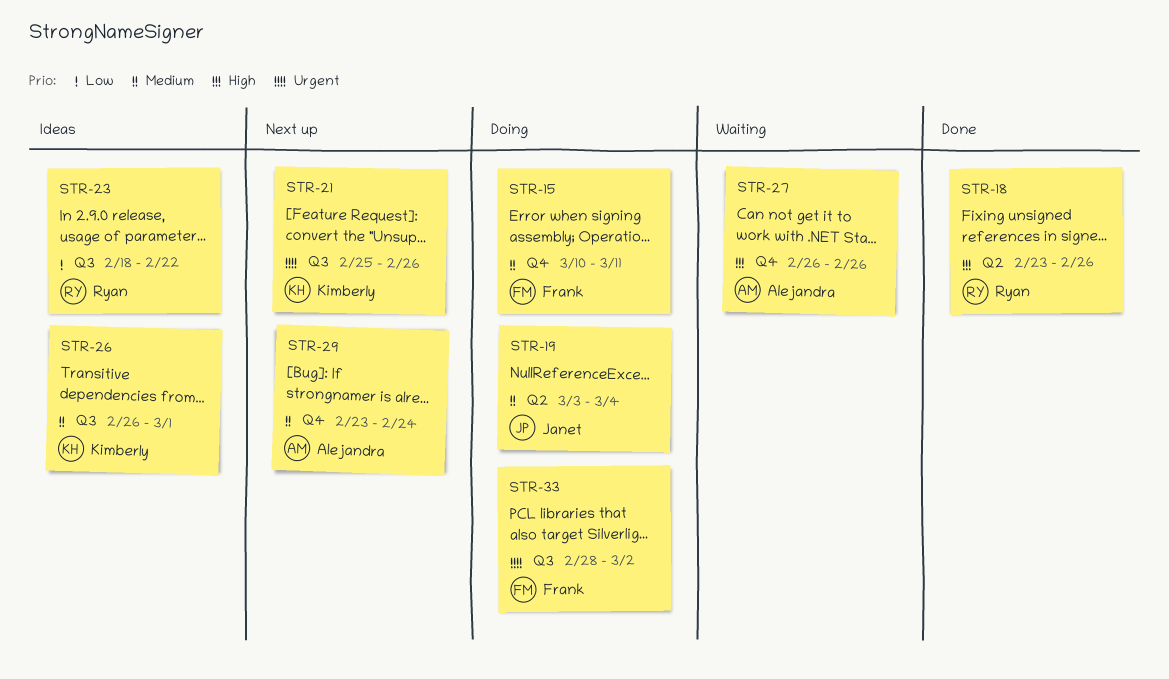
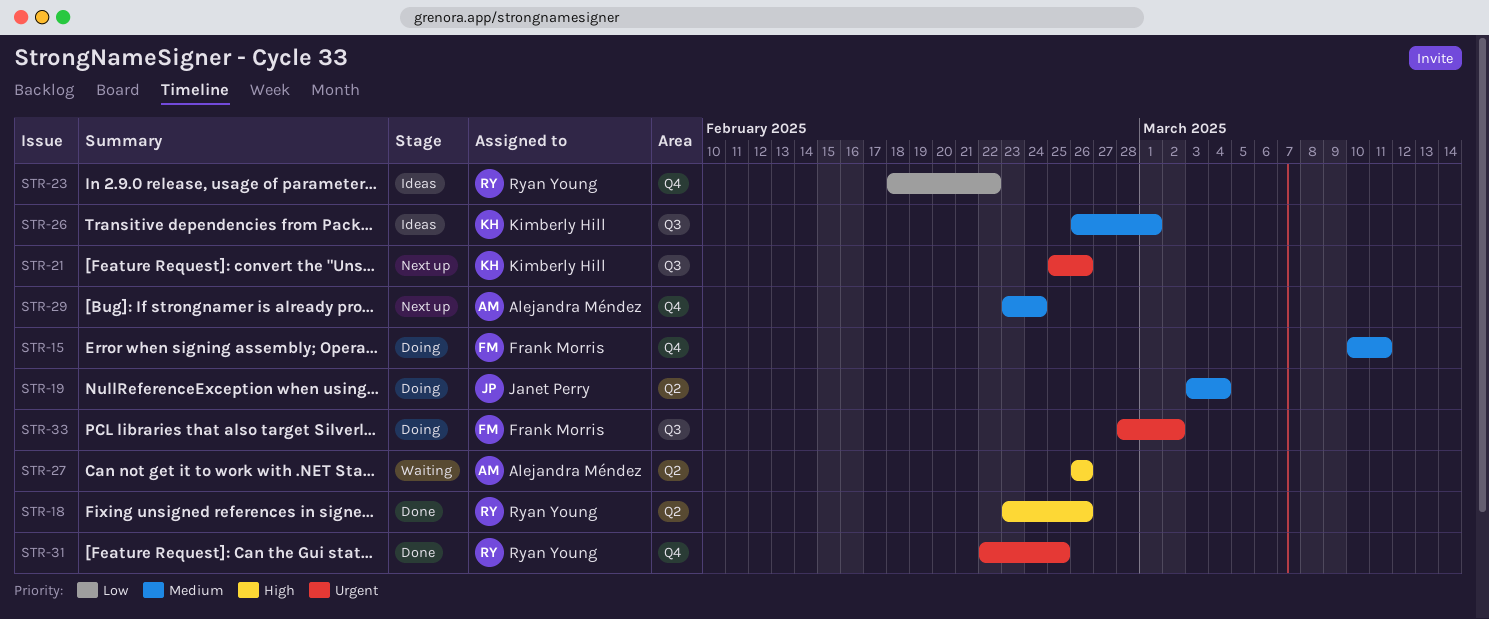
STR-23, label: Q3 -> Q4
STR-27, label: Q4 -> Q2
STR-31: none -> present

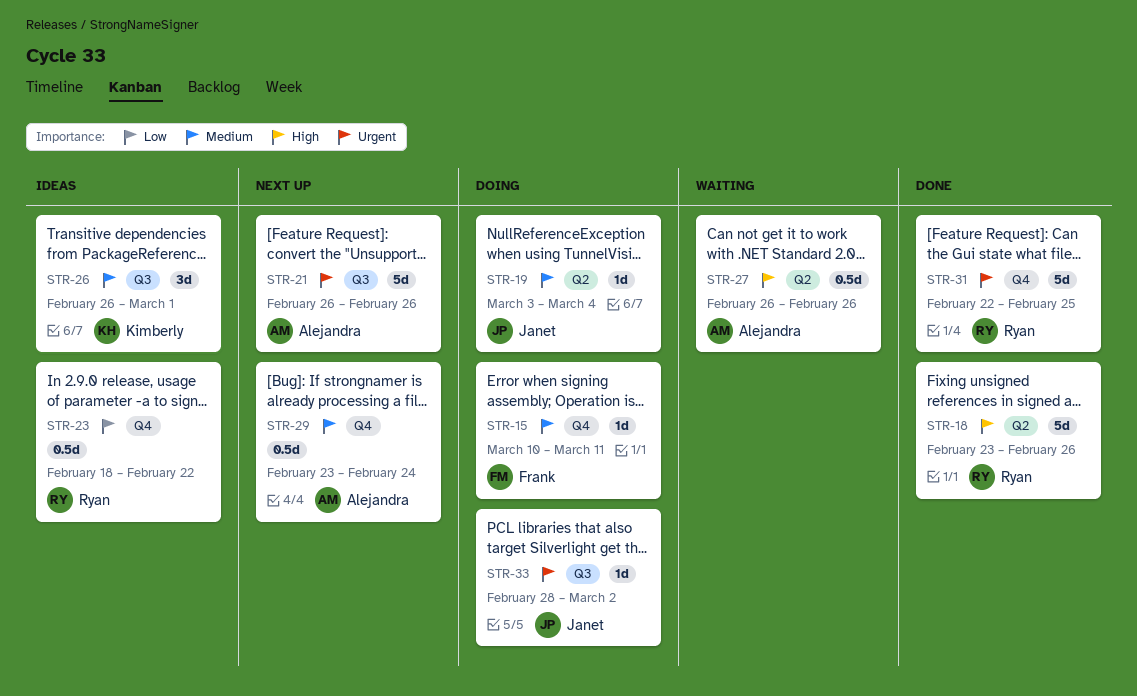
STR-21, owner: Kimberly Hill -> Alejandra Méndez
STR-21, start: Feb 25 -> Feb 26
STR-33, owner: Frank Morris -> Janet Perry

